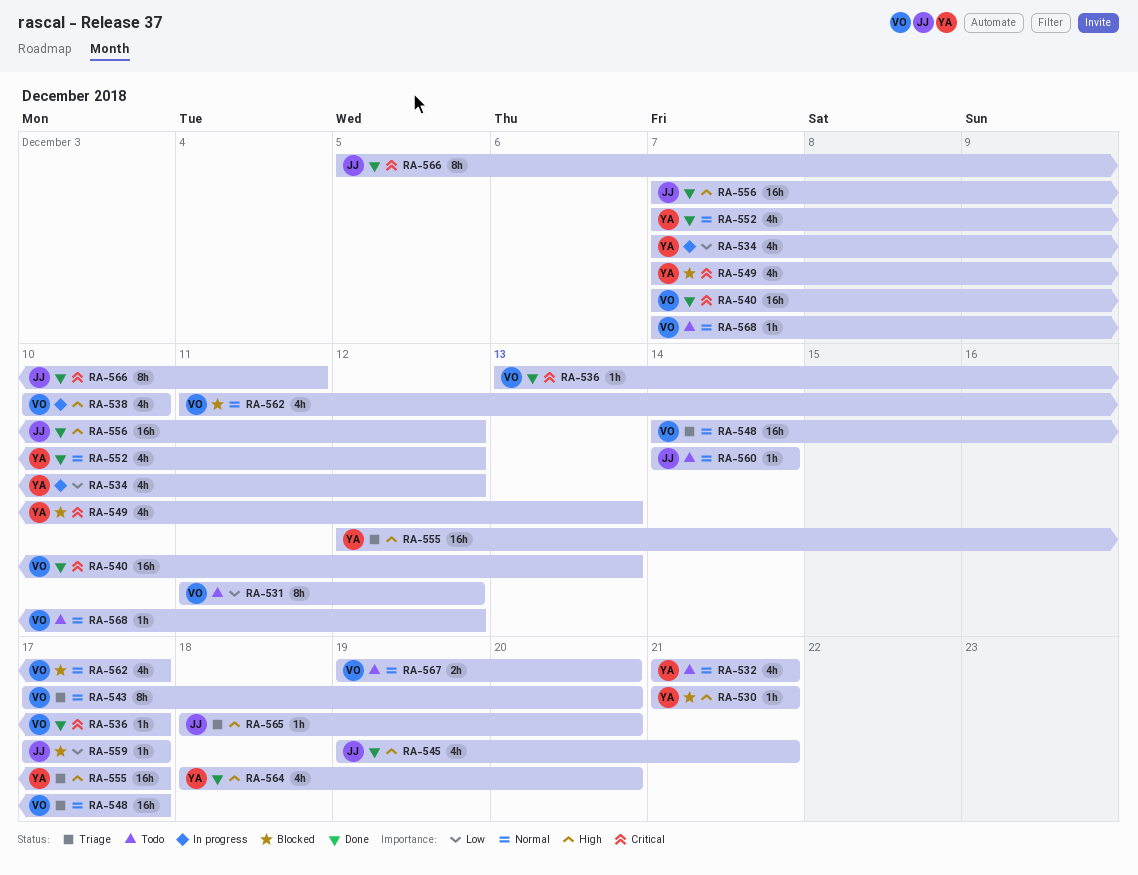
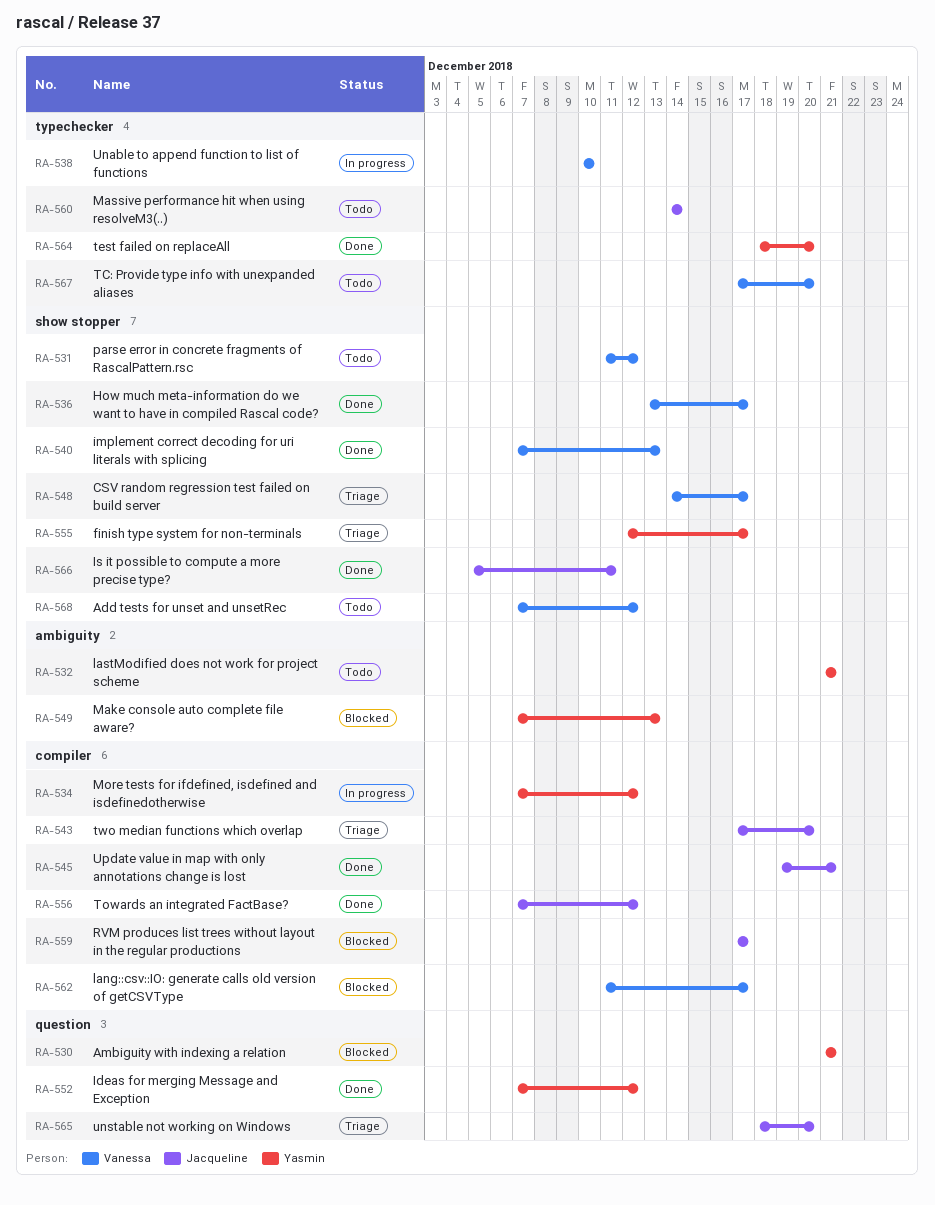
RA-543, owner: Vanessa -> Jacqueline
RA-567, start: Dec 19 -> Dec 17

